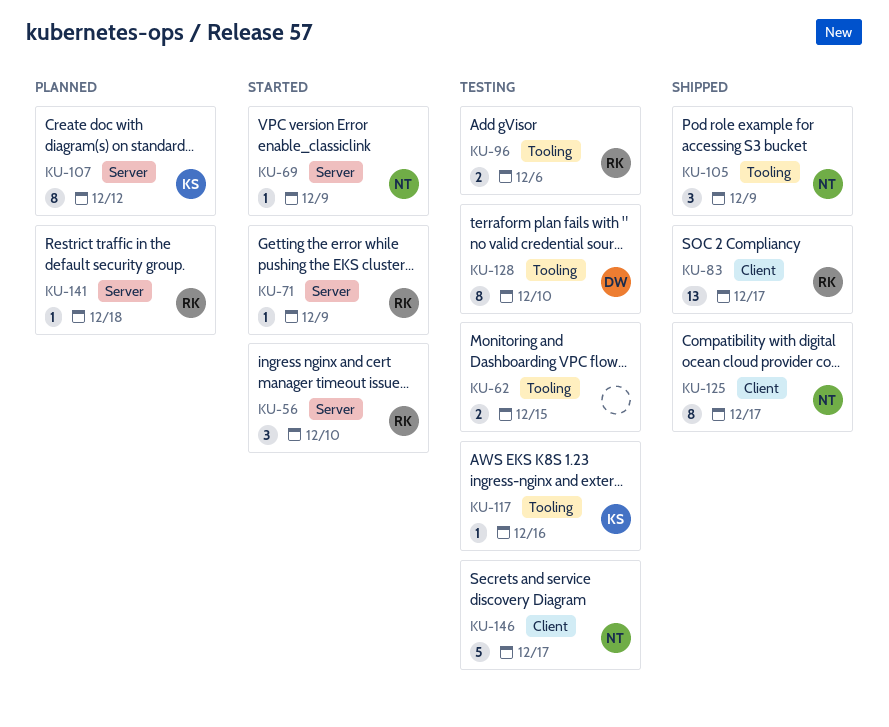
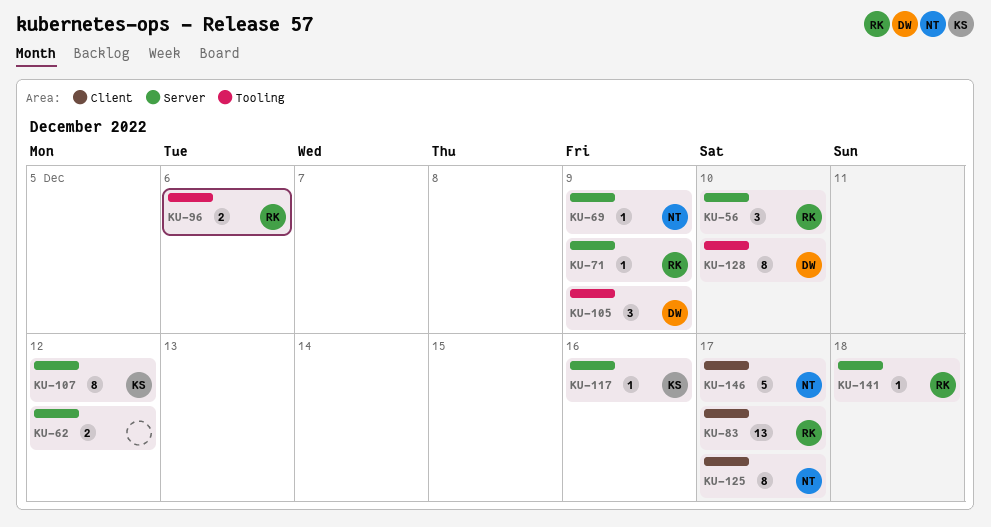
KU-62, label: Tooling -> Server
KU-62, due: Dec 15 -> Dec 12
KU-105, owner: NT -> DW
KU-117, label: Tooling -> Server

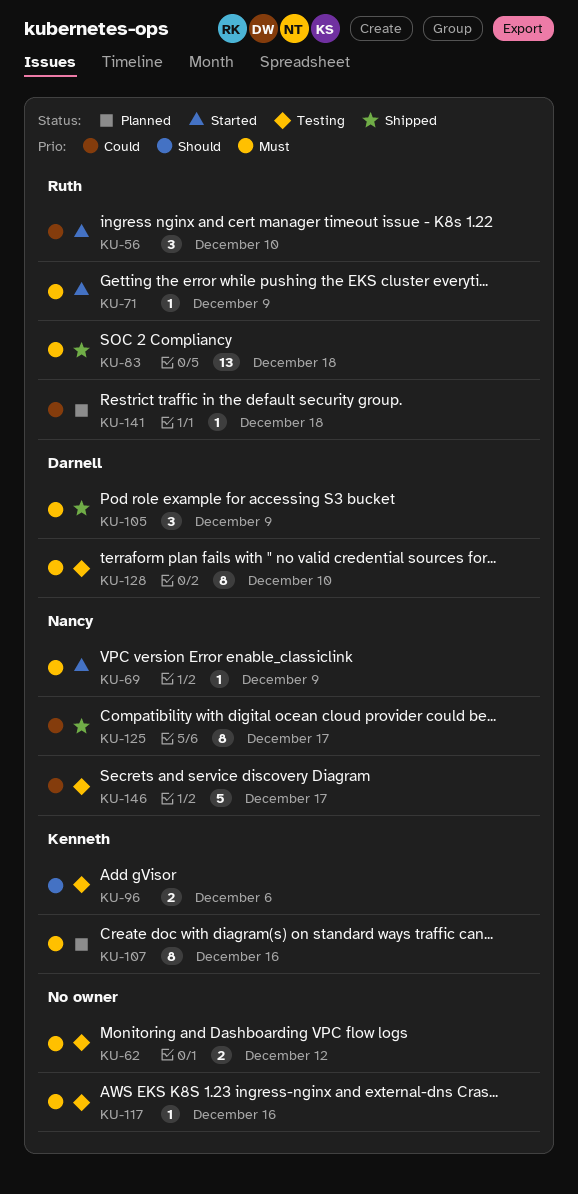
KU-83, due: Dec 17 -> Dec 18
KU-96, owner: Ruth -> Kenneth
KU-107, due: Dec 12 -> Dec 16
KU-117, owner: Kenneth -> none

